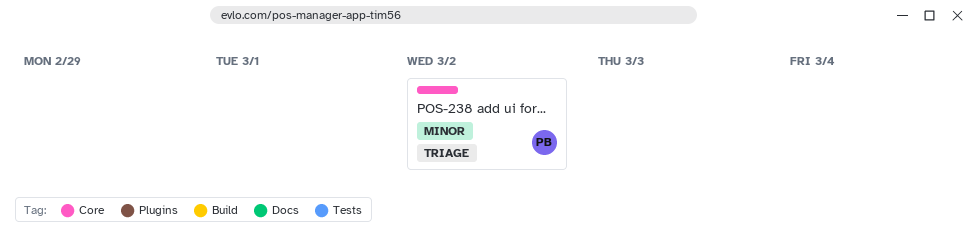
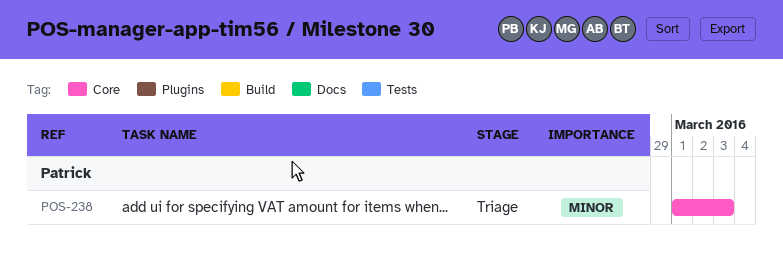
POS-238, due: Mar 2 -> Mar 3

